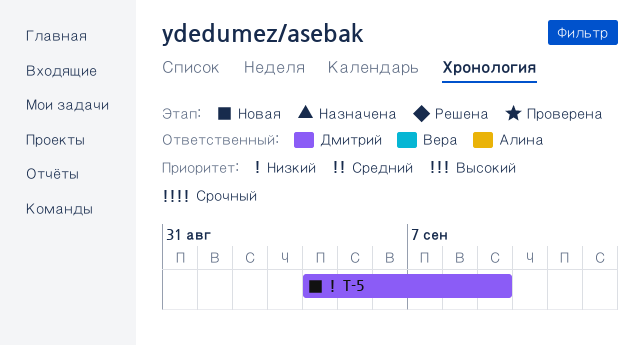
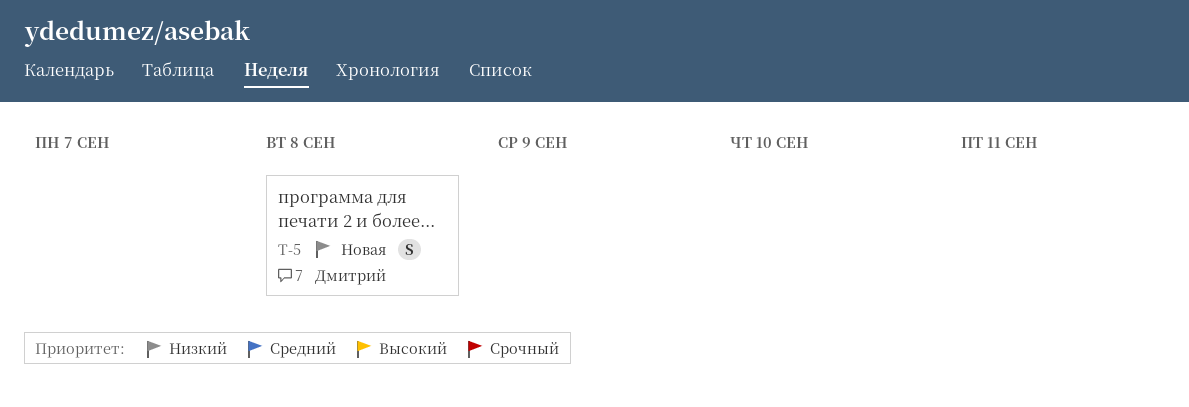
T-5, due: Sep 9 -> Sep 8

